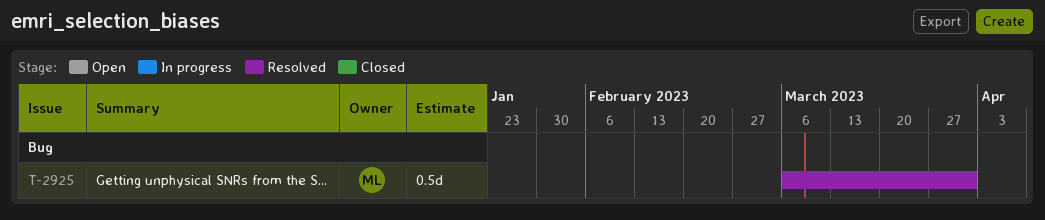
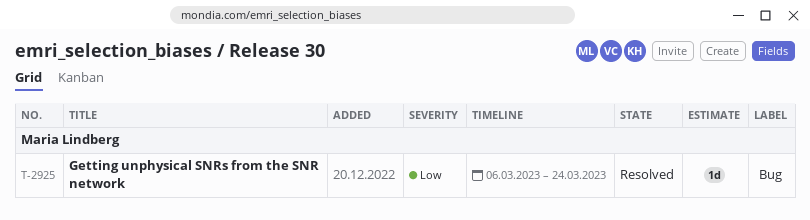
T-2925, estimate: 0.5d -> 1d
T-2925, due: Mar 31 -> Mar 24

